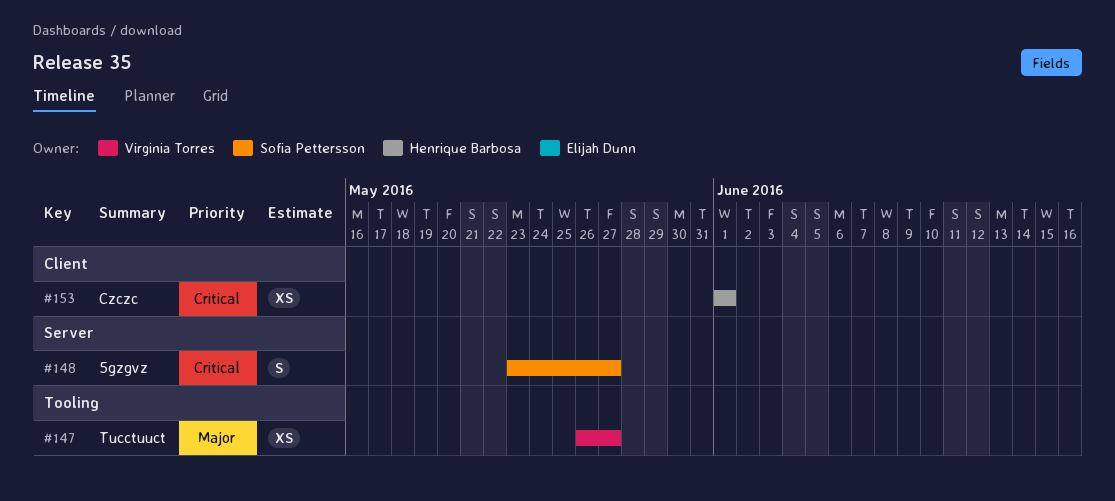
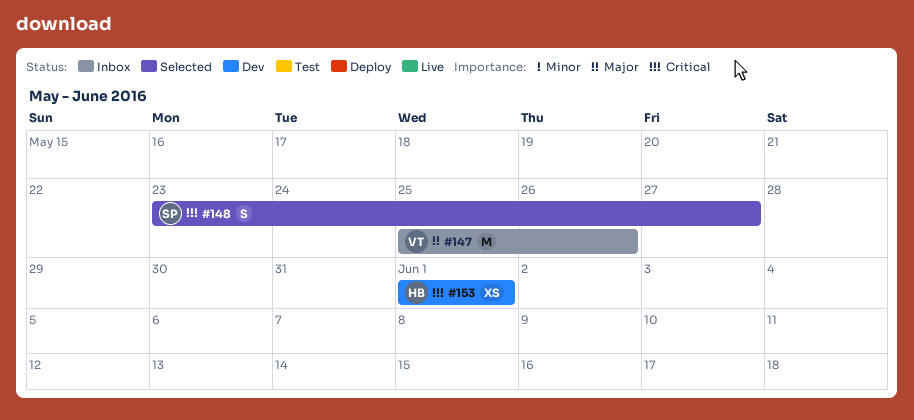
#147, estimate: XS -> M
#147, start: May 26 -> May 25
#147, due: May 27 -> May 26

